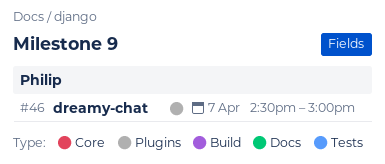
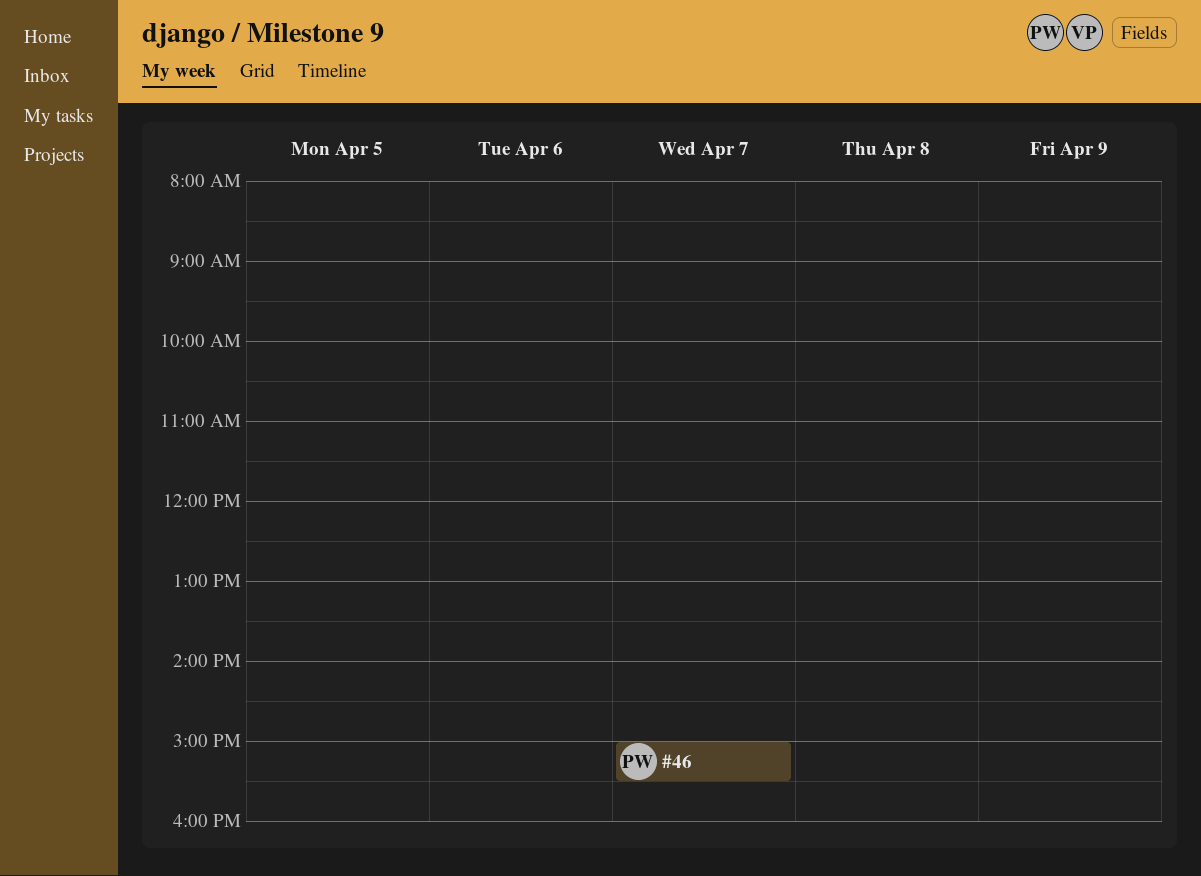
#46, begins: 14:30 -> 15:00
#46, ends: 15:00 -> 15:30

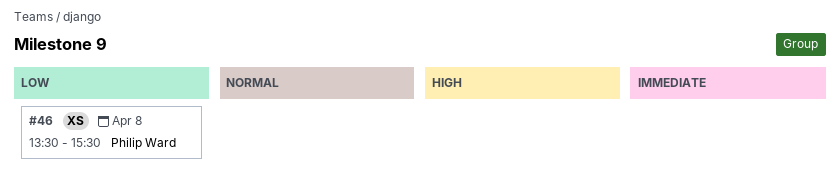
#46, day: Apr 7 -> Apr 8
#46, begins: 15:00 -> 13:30

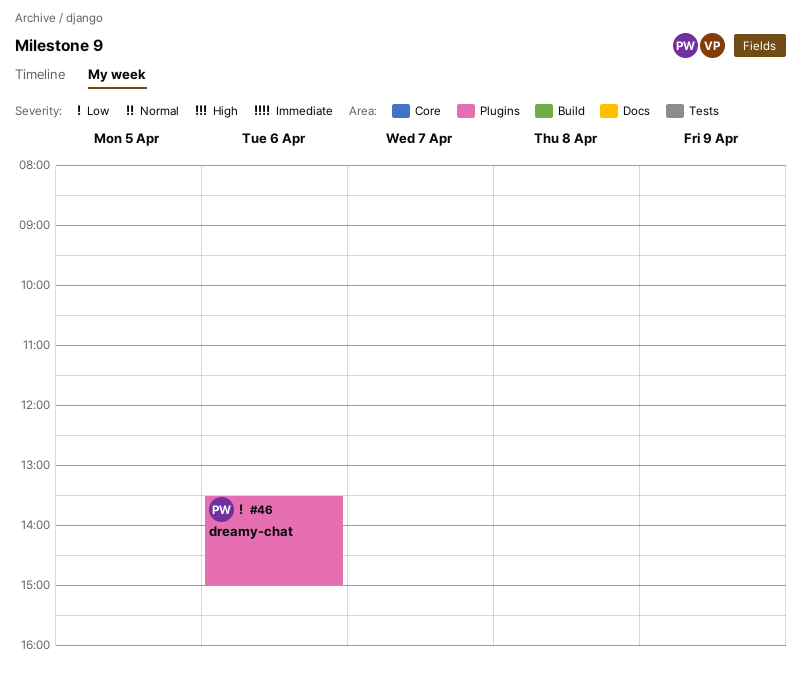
#46, day: Apr 8 -> Apr 6
#46, ends: 15:30 -> 15:00

